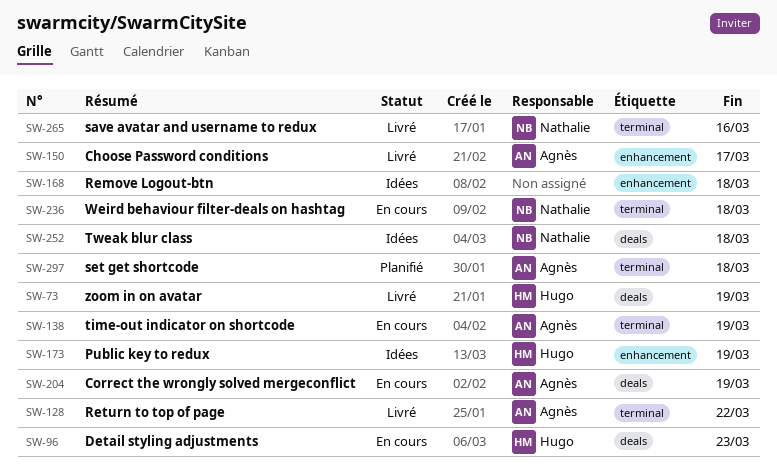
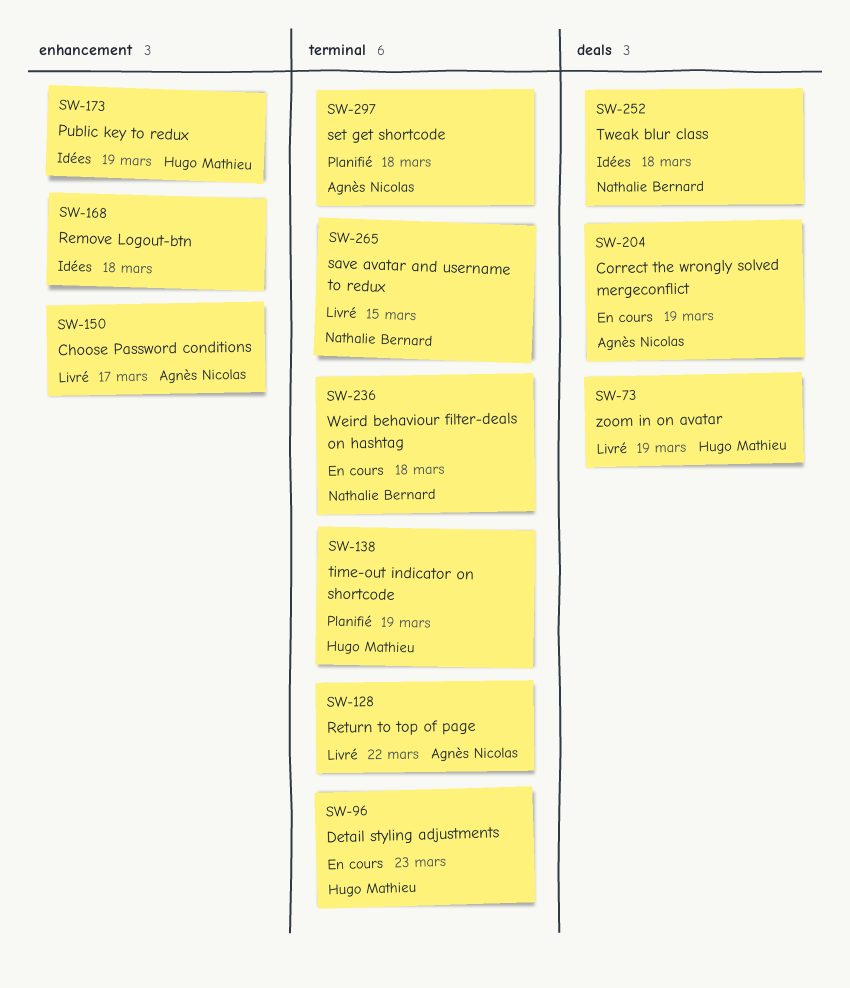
SW-96, label: deals -> terminal
SW-138, status: En cours -> Planifié
SW-138, owner: Agnès Nicolas -> Hugo Mathieu
SW-265, due: Mar 16 -> Mar 15

